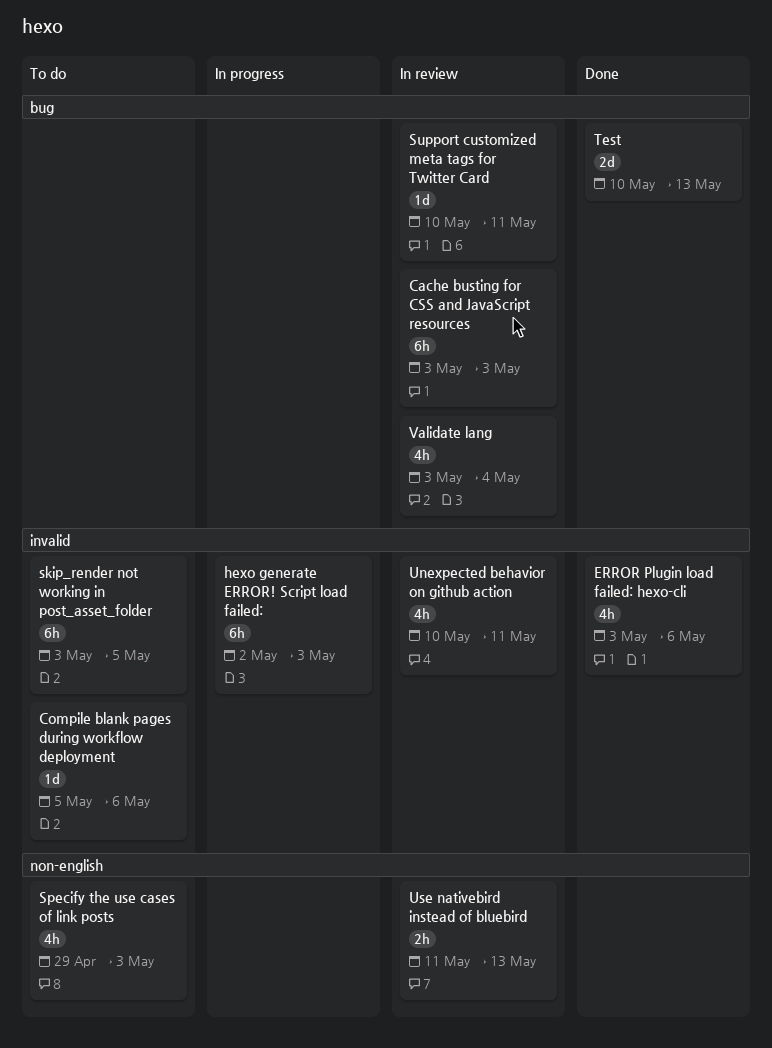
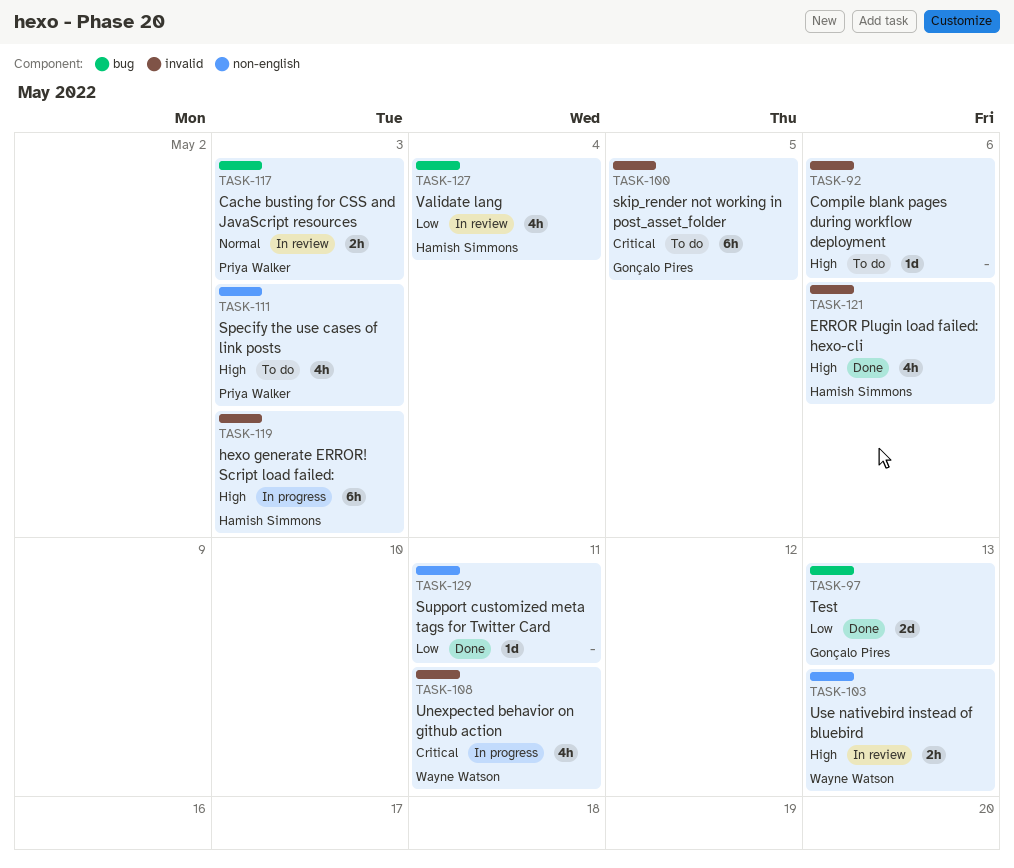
Cache busting for CSS and JavaScript resources, estimate: 6h -> 2h
Support customized meta tags for Twitter Card, status: In review -> Done
Support customized meta tags for Twitter Card, label: bug -> non-english
Unexpected behavior on github action, status: In review -> In progress

